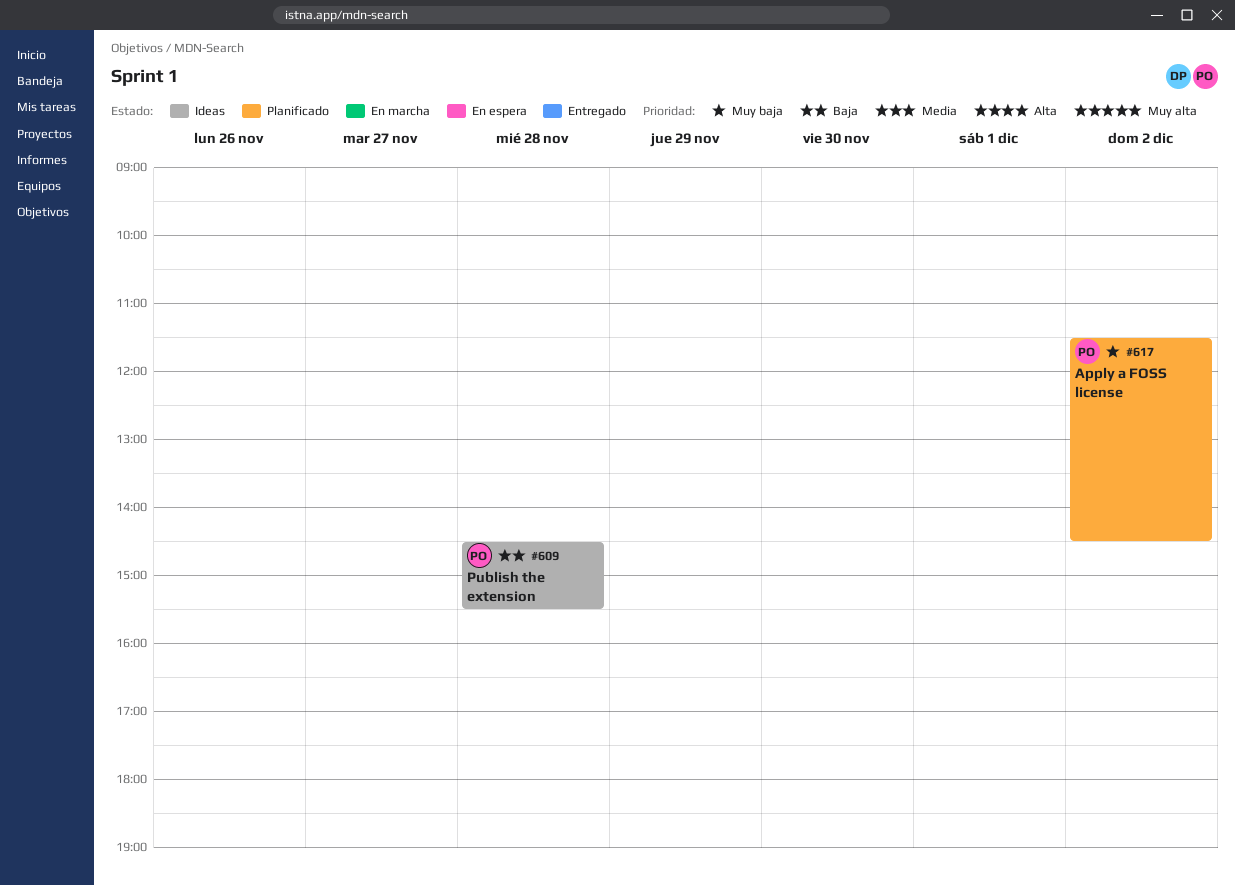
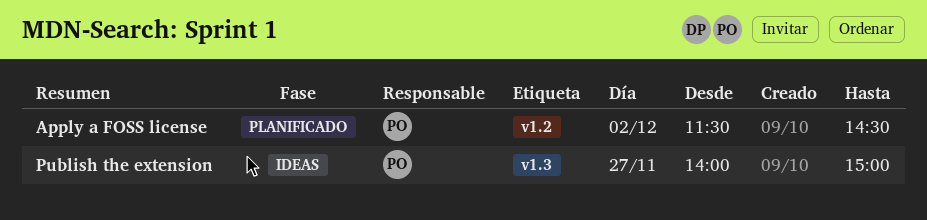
Publish the extension, day: Nov 28 -> Nov 27
Publish the extension, begins: 14:30 -> 14:00
Publish the extension, ends: 15:30 -> 15:00

